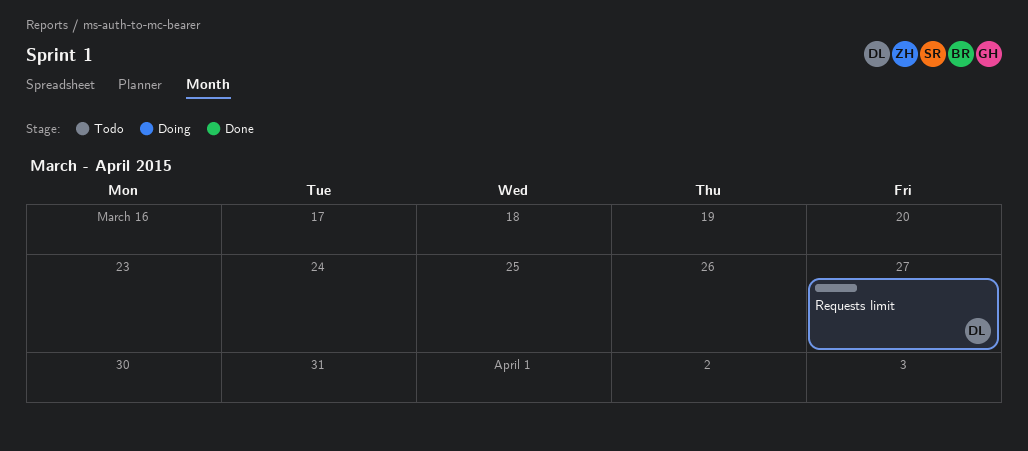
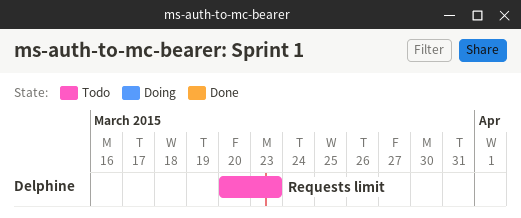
Requests limit, due: Mar 27 -> Mar 23

